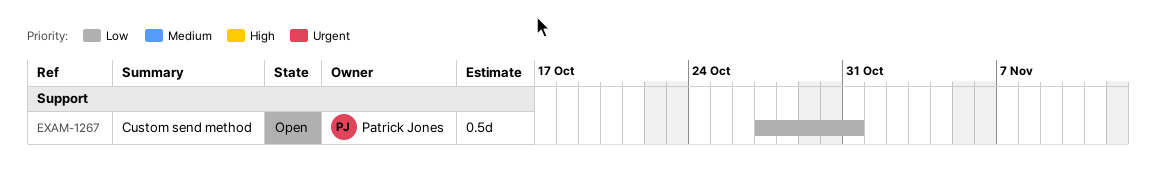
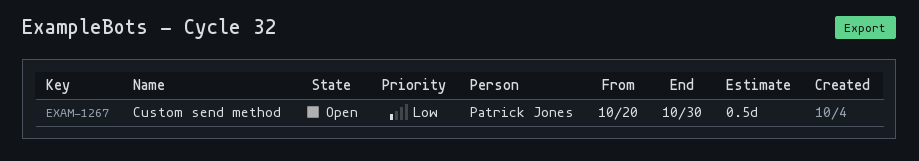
EXAM-1267, start: Oct 27 -> Oct 20
EXAM-1267, due: Oct 31 -> Oct 30

